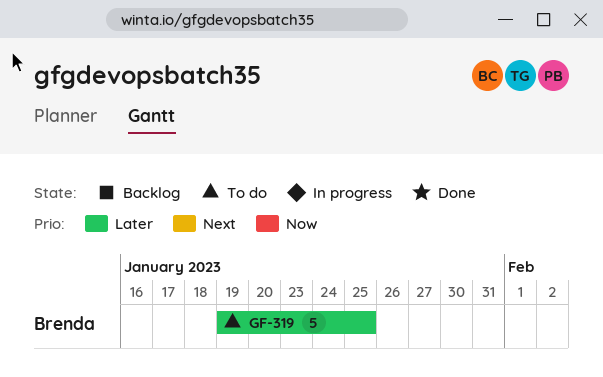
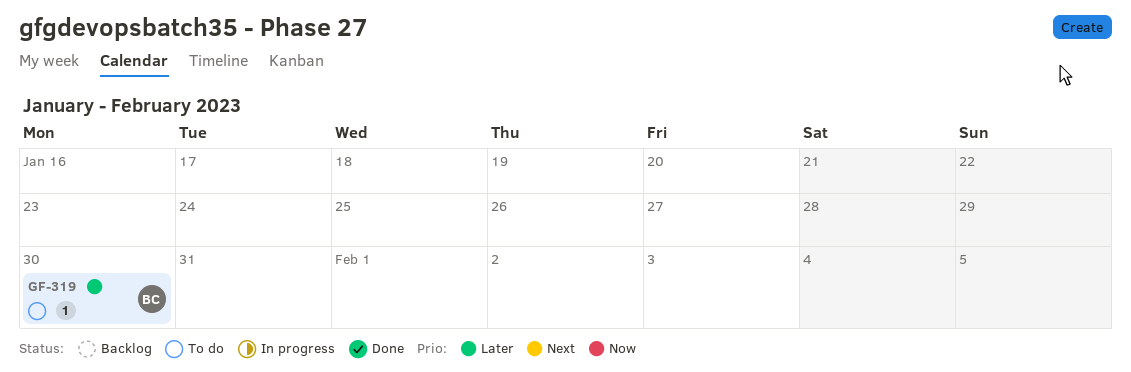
GF-319, estimate: 5 -> 1
GF-319, due: Jan 25 -> Jan 30

